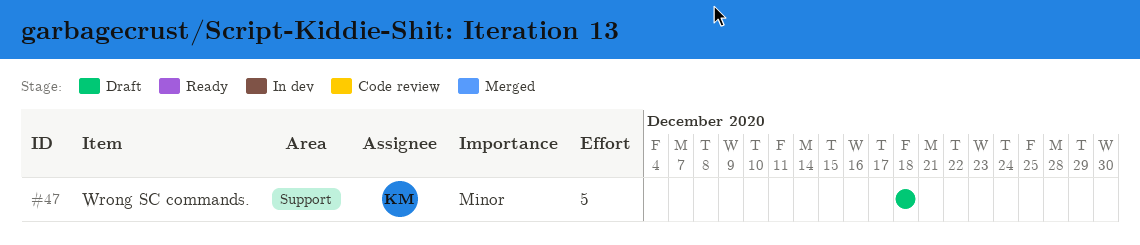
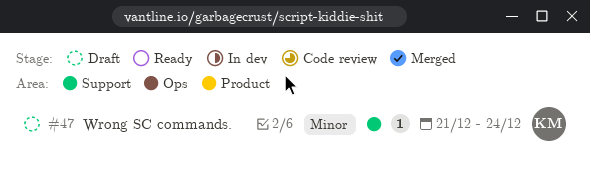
#47, estimate: 5 -> 1
#47, start: Dec 18 -> Dec 21
#47, due: Dec 18 -> Dec 24

